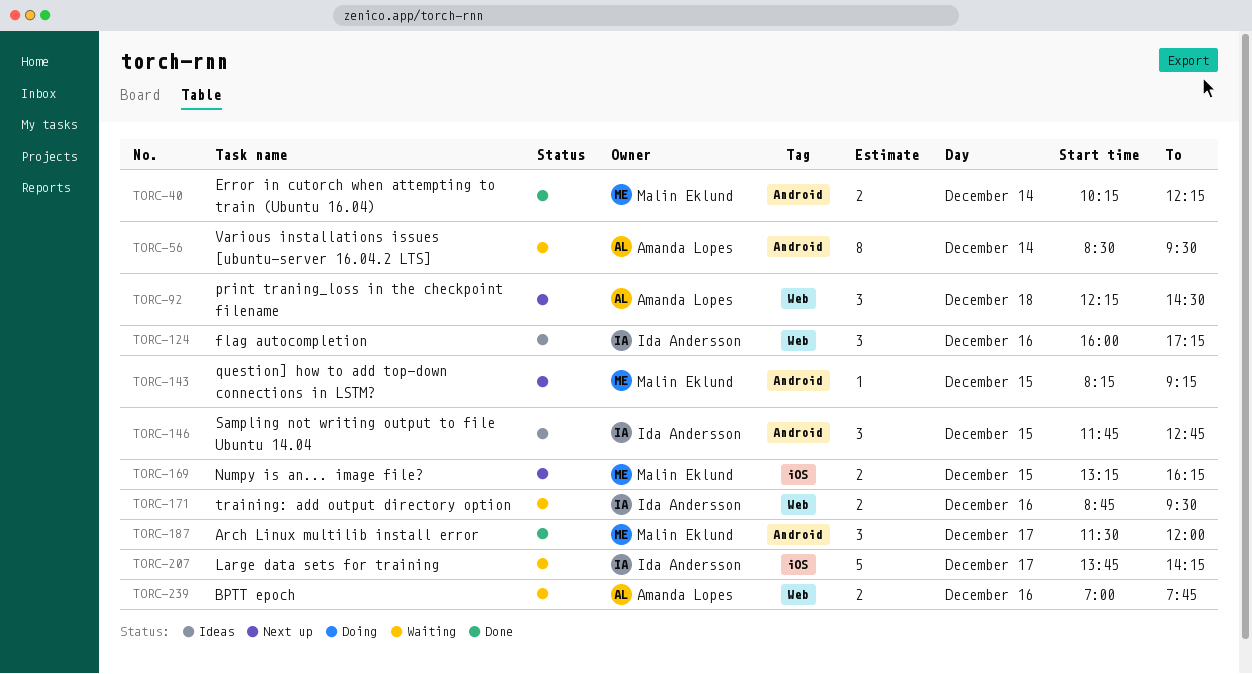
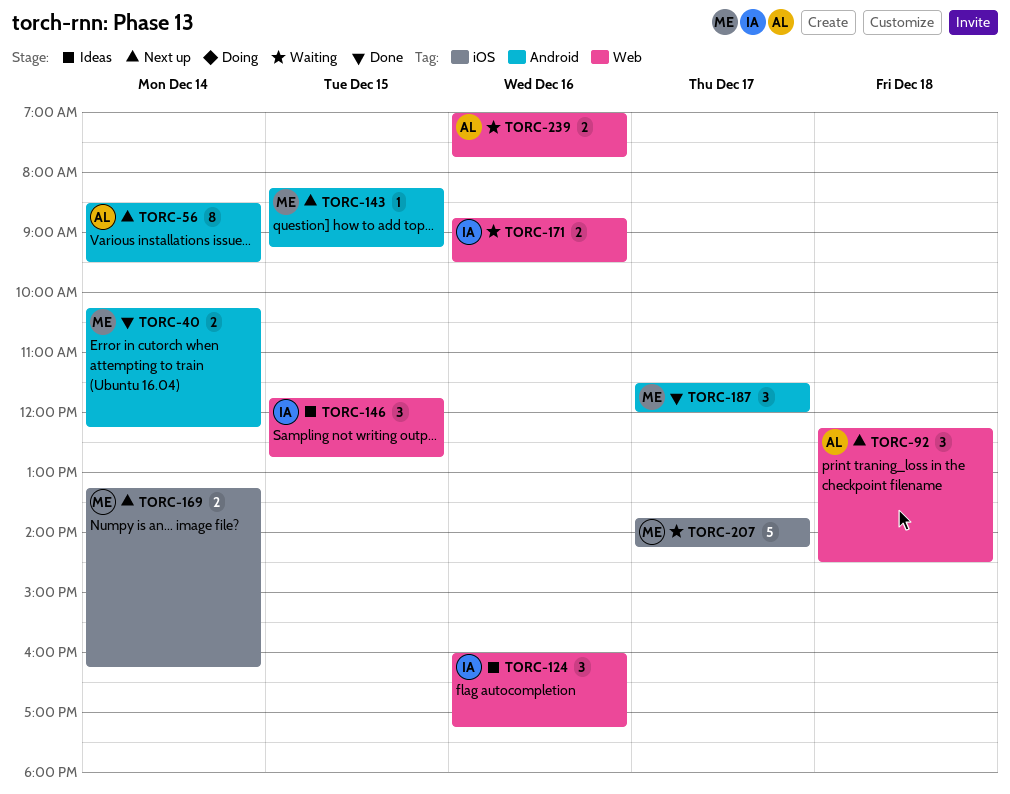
TORC-56, status: Waiting -> Next up
TORC-146, label: Android -> Web
TORC-169, day: Dec 15 -> Dec 14
TORC-207, owner: Ida Andersson -> Malin Eklund

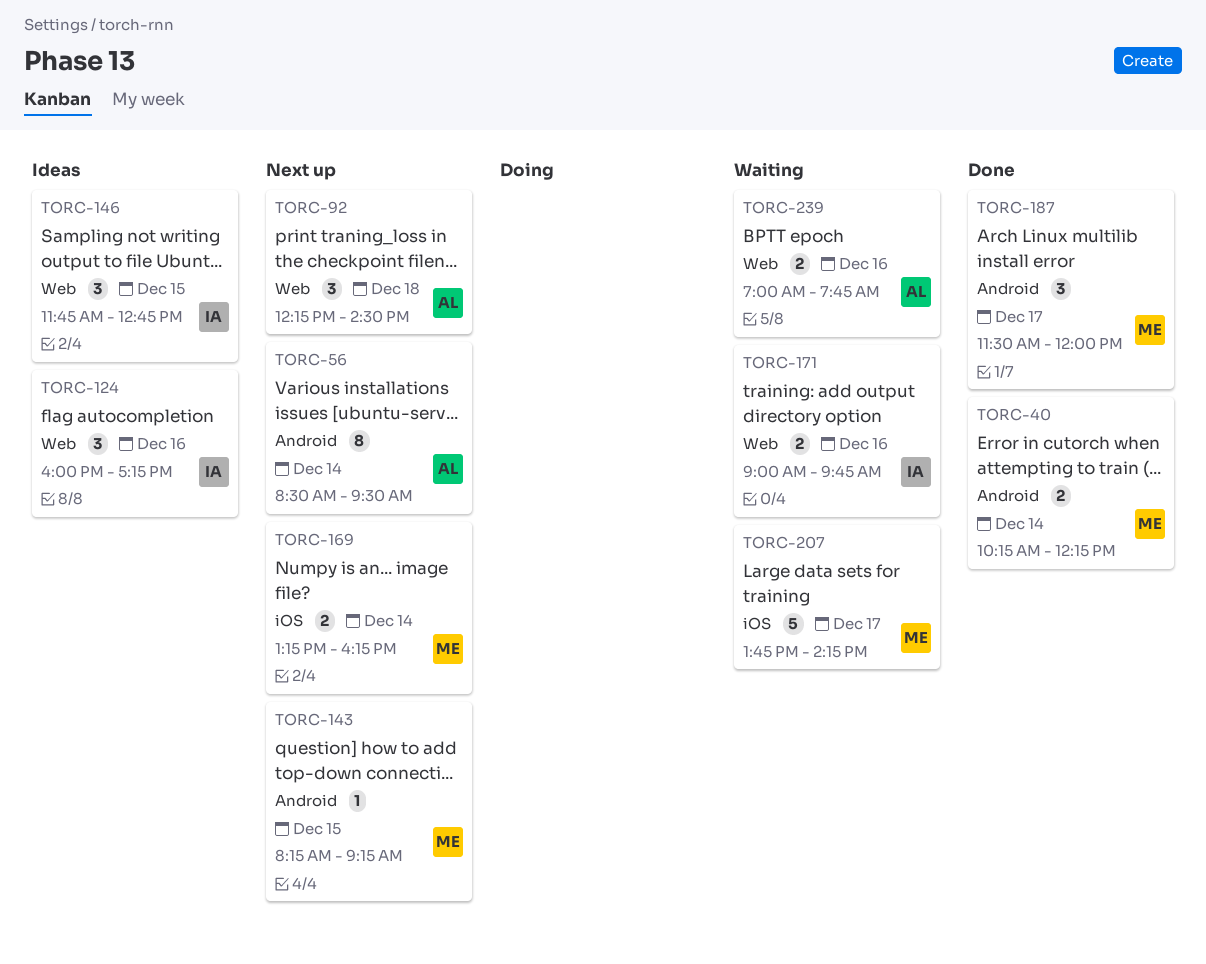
TORC-171, begins: 08:45 -> 09:00
TORC-171, ends: 09:30 -> 09:45

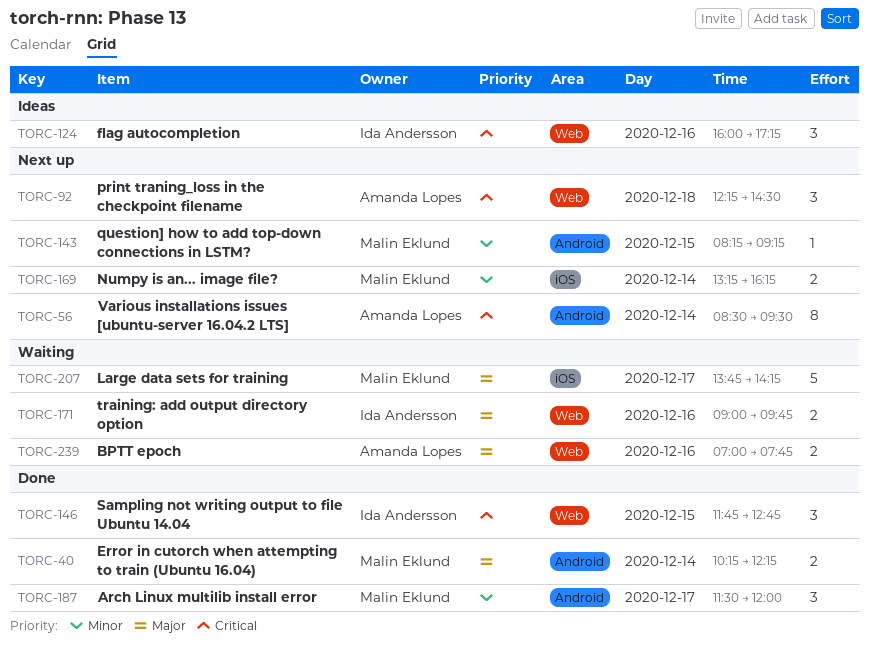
TORC-146, status: Ideas -> Done

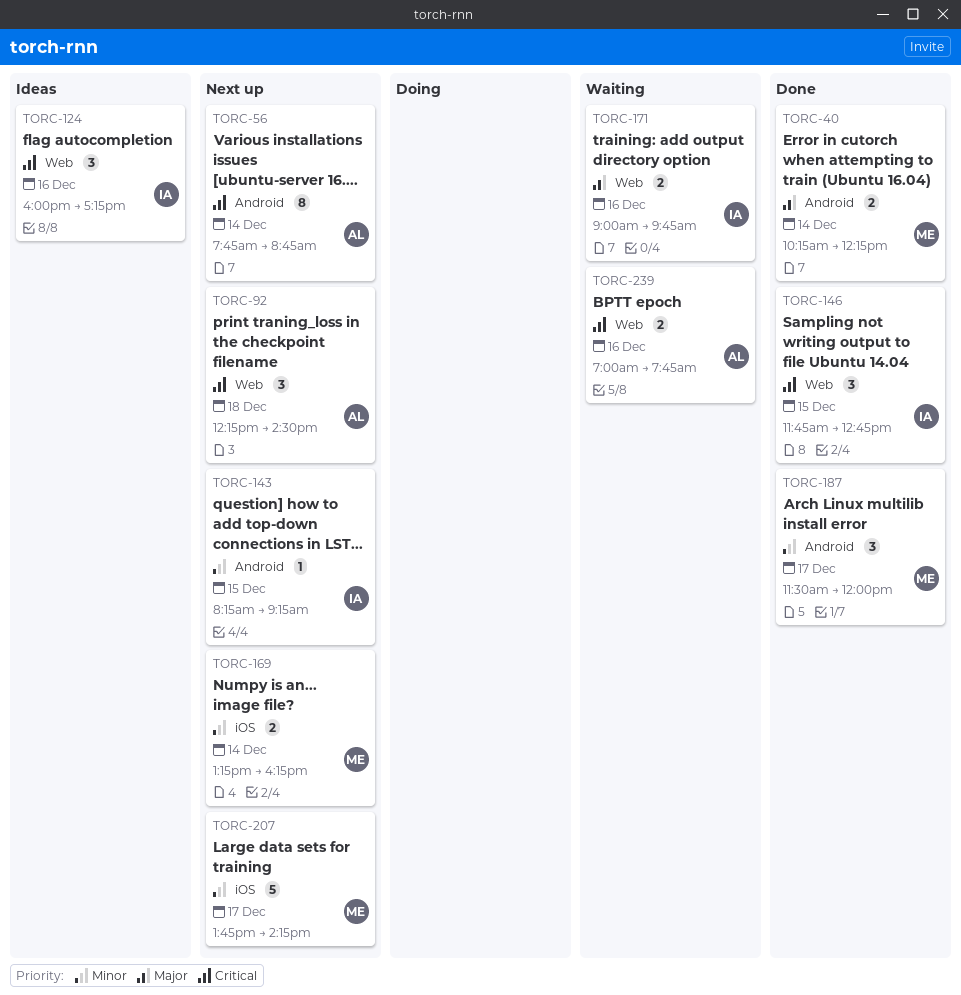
TORC-56, begins: 08:30 -> 07:45
TORC-56, ends: 09:30 -> 08:45
TORC-143, owner: Malin Eklund -> Ida Andersson
TORC-207, status: Waiting -> Next up
TORC-207, priority: Major -> Minor
TORC-239, priority: Major -> Critical

